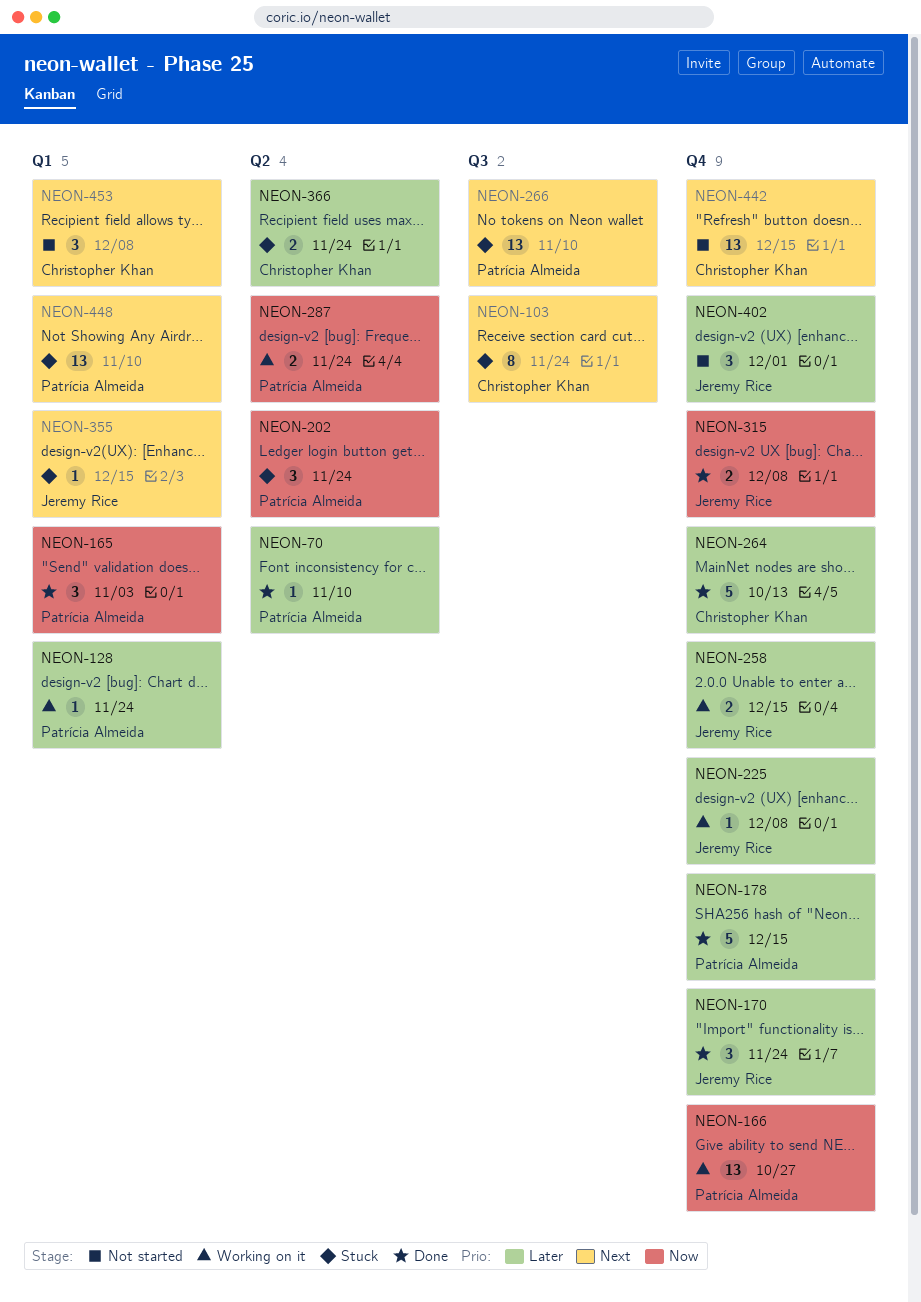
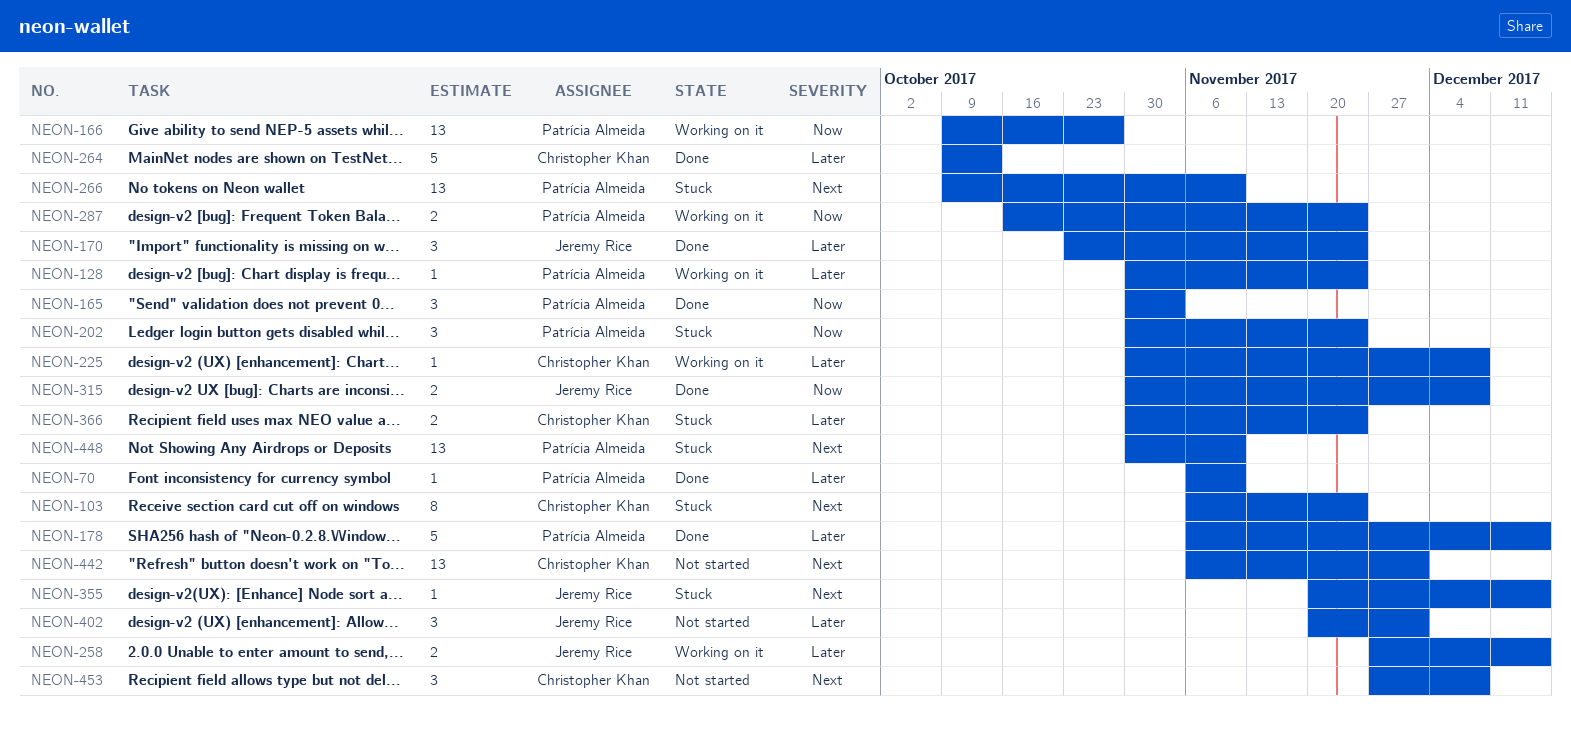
NEON-225, owner: Jeremy Rice -> Christopher Khan
NEON-442, due: Dec 15 -> Dec 1

